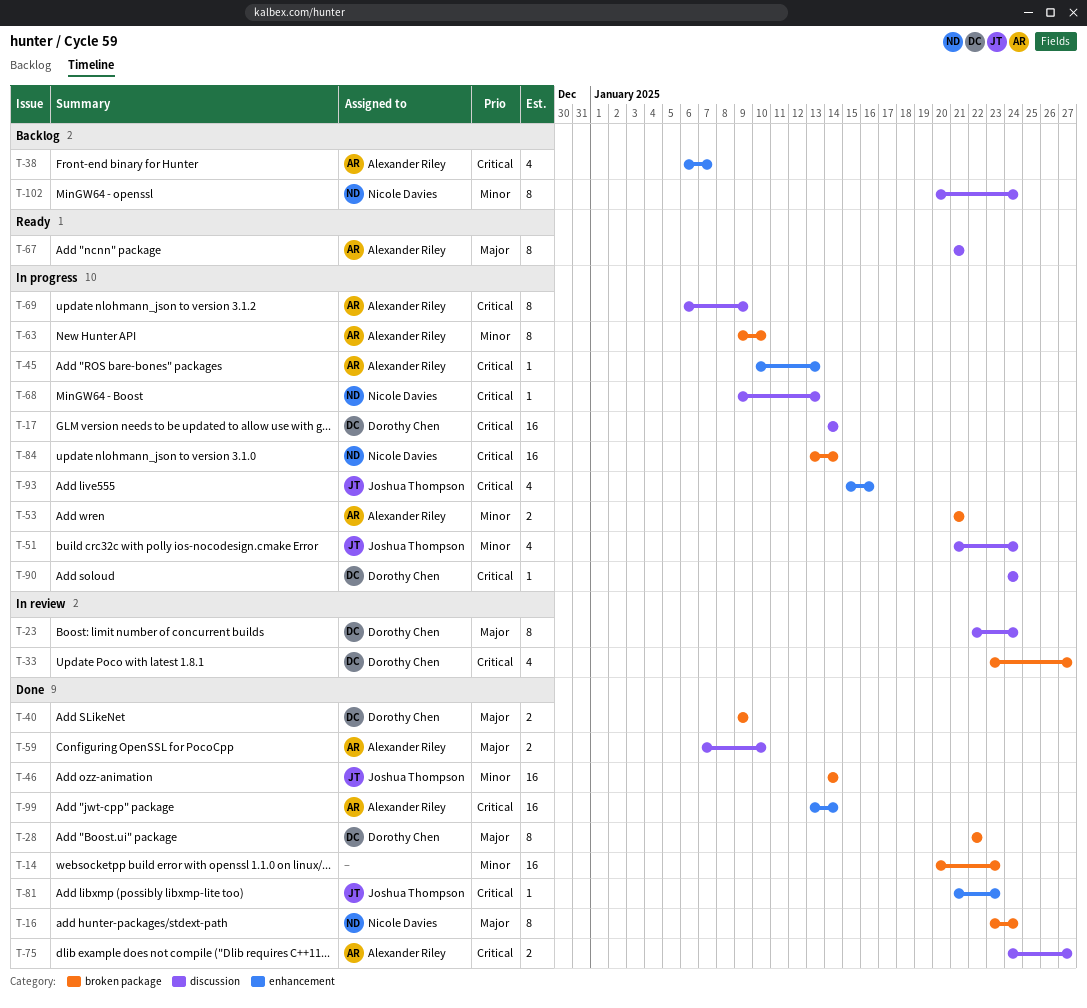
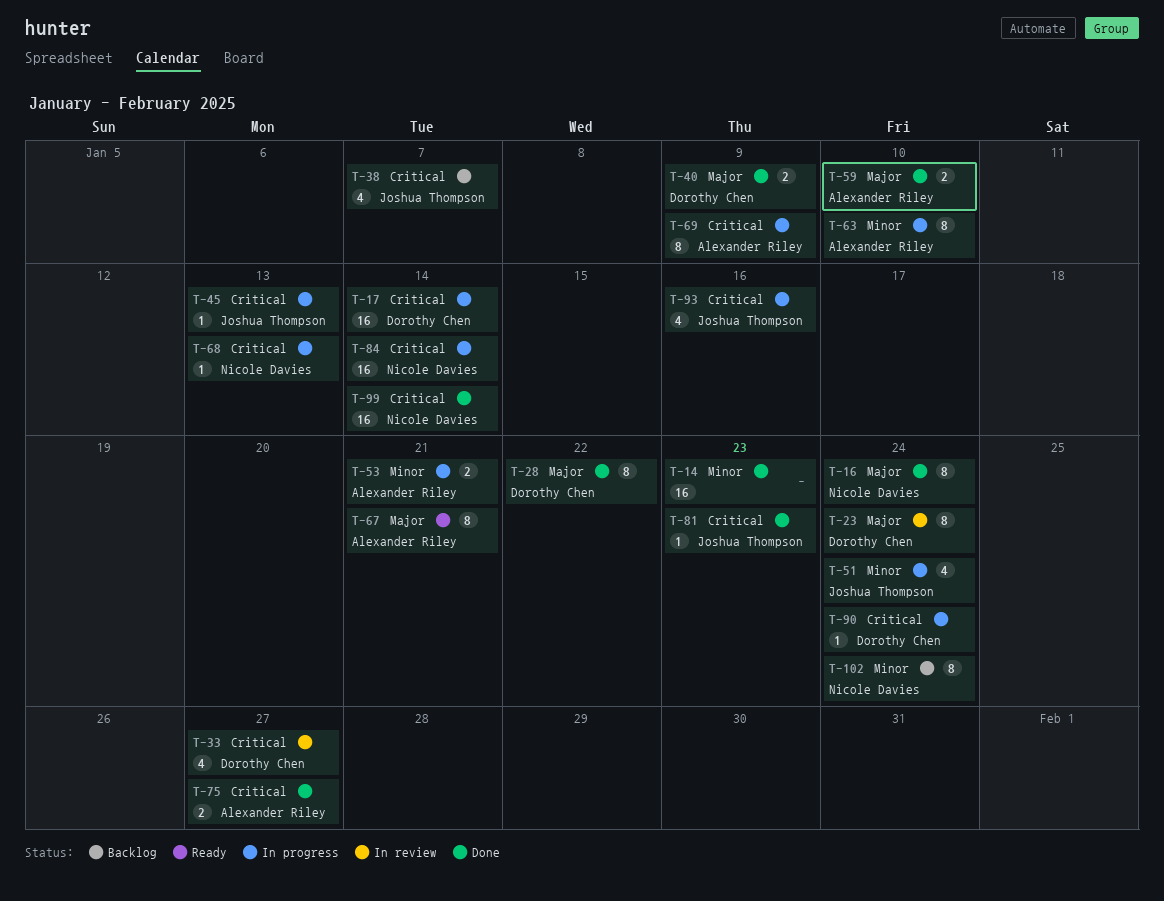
T-38, owner: Alexander Riley -> Joshua Thompson
T-45, owner: Alexander Riley -> Joshua Thompson
T-46: present -> none
T-99, owner: Alexander Riley -> Nicole Davies

